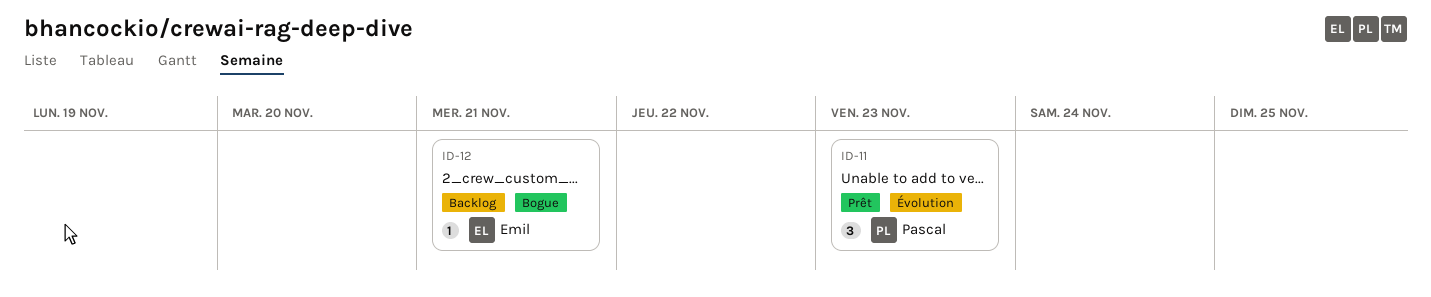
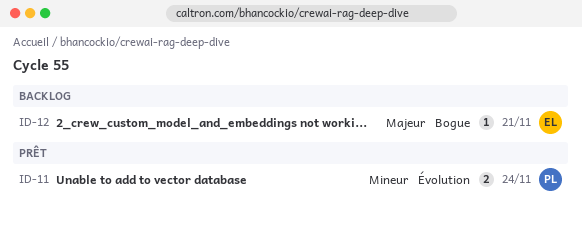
ID-11, estimate: 3 -> 2
ID-11, due: Nov 23 -> Nov 24

